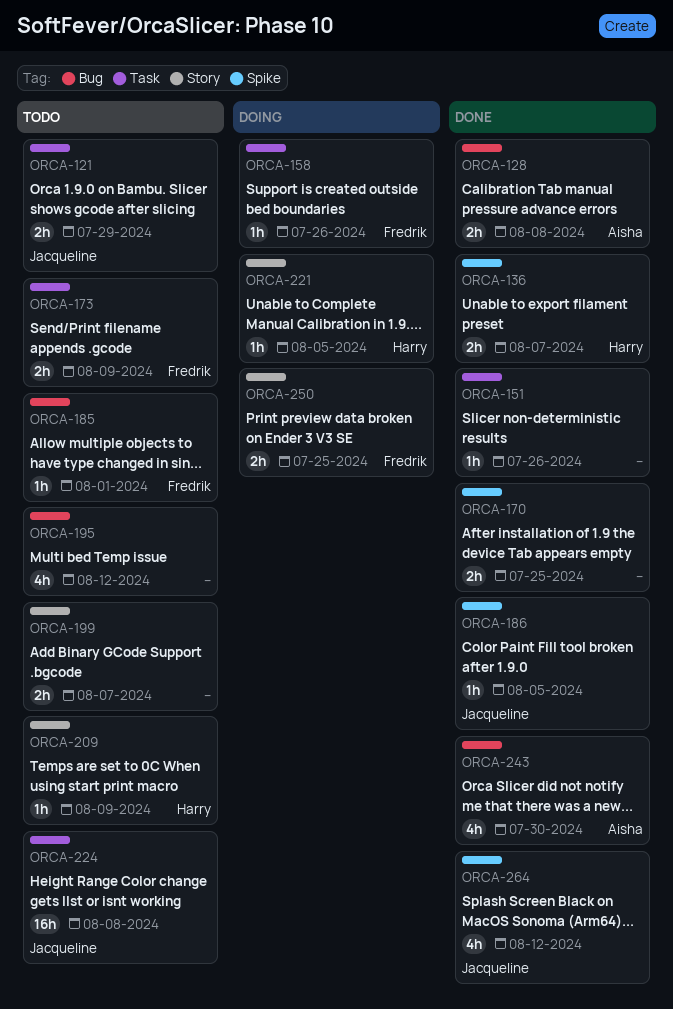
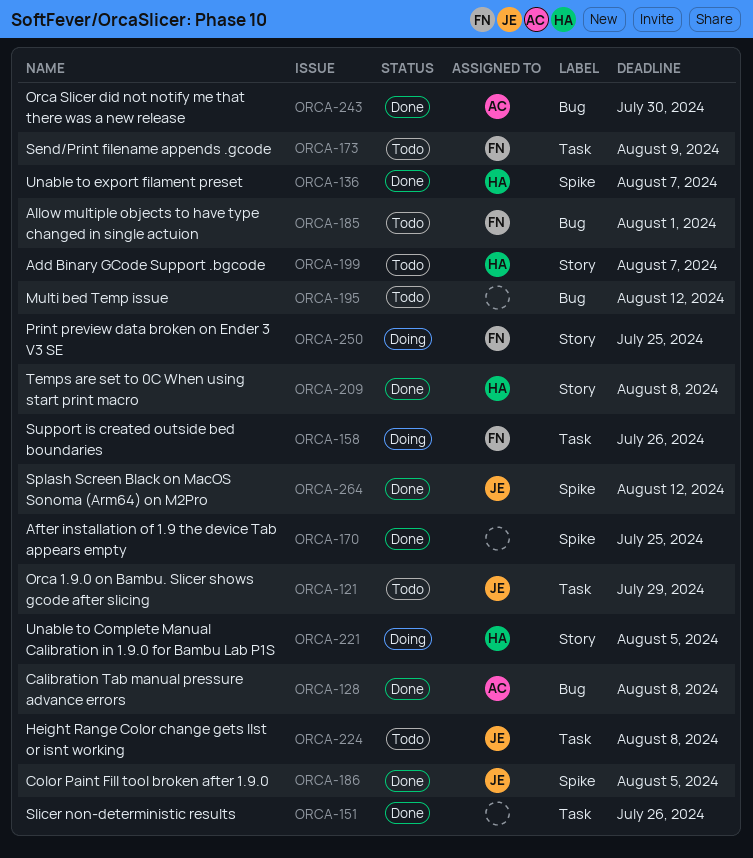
ORCA-199, owner: none -> Harry
ORCA-209, status: Todo -> Done
ORCA-209, due: Aug 9 -> Aug 8

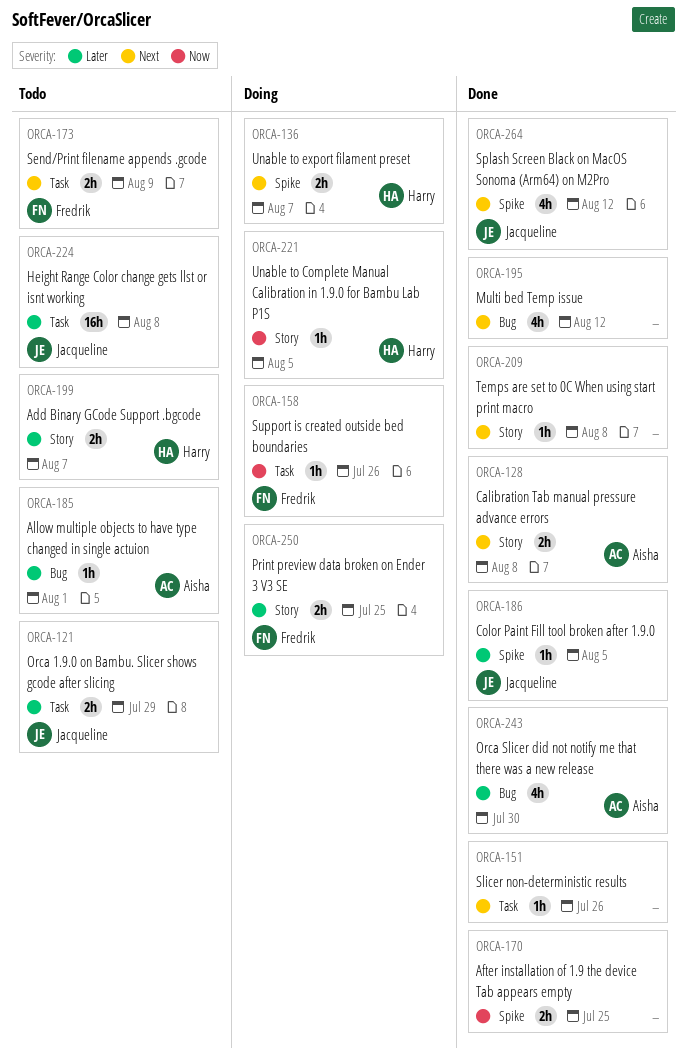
ORCA-128, label: Bug -> Story
ORCA-136, status: Done -> Doing
ORCA-185, owner: Fredrik -> Aisha
ORCA-195, status: Todo -> Done
ORCA-209, owner: Harry -> none

